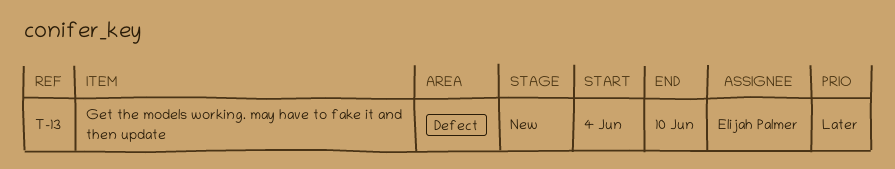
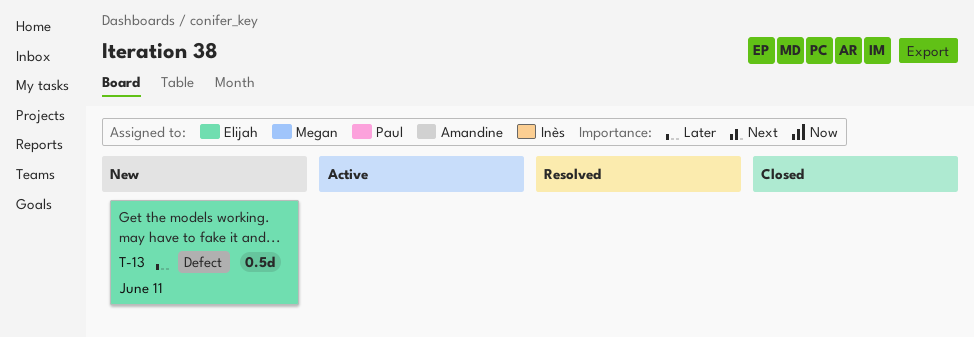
T-13, due: Jun 10 -> Jun 11

